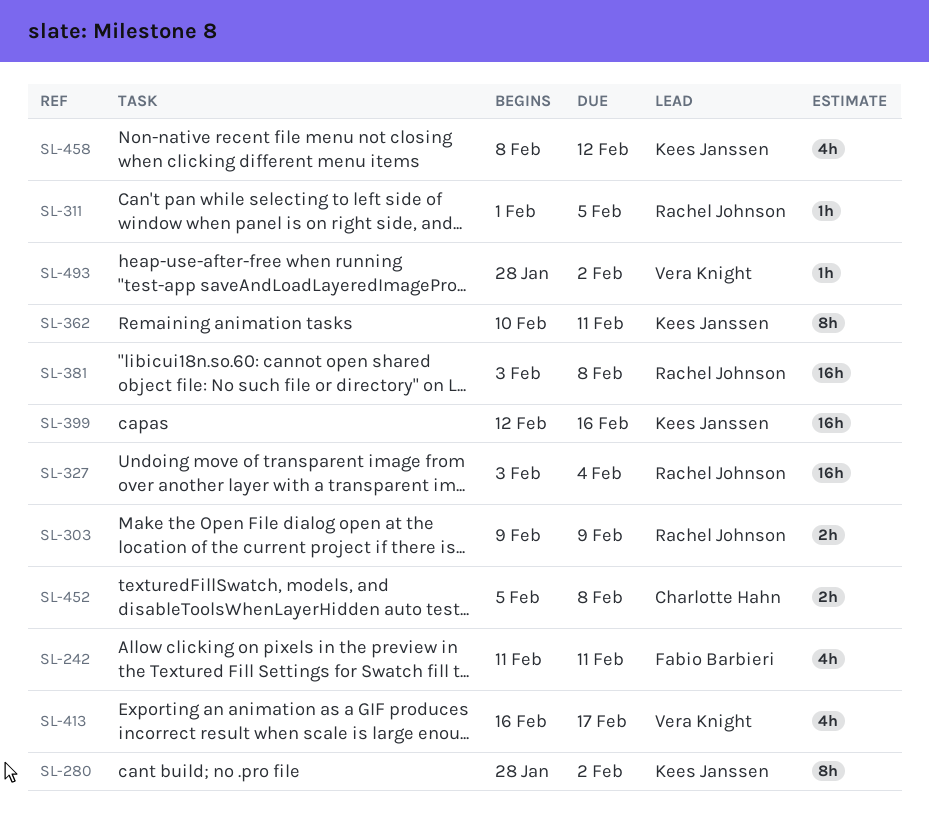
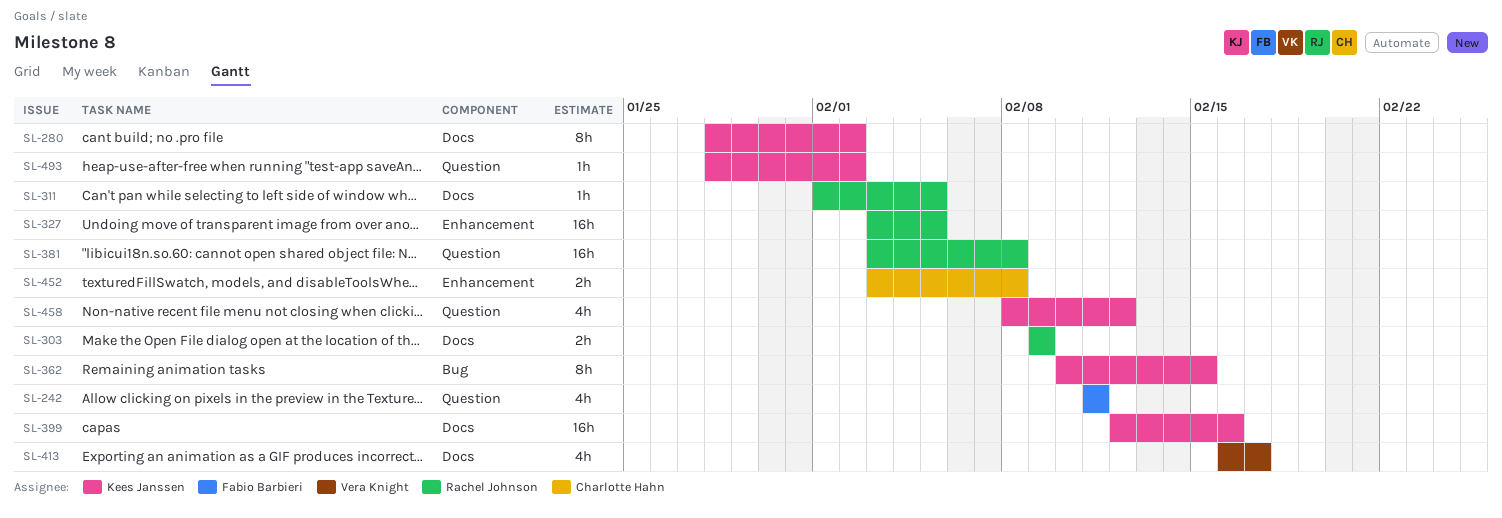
SL-327, due: Feb 4 -> Feb 5
SL-362, due: Feb 11 -> Feb 15
SL-452, start: Feb 5 -> Feb 3
SL-493, owner: Vera Knight -> Kees Janssen

